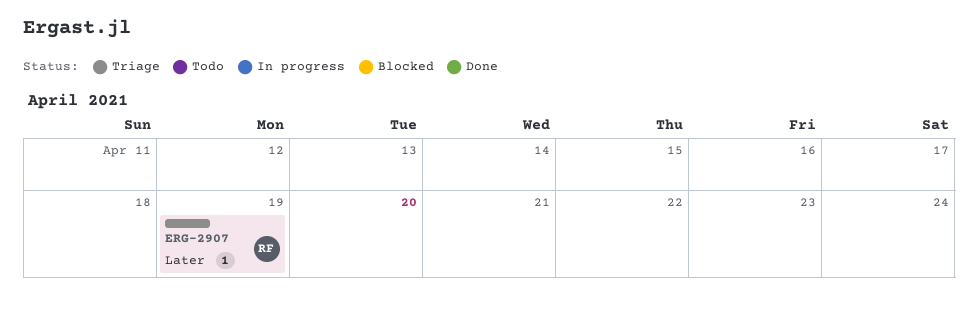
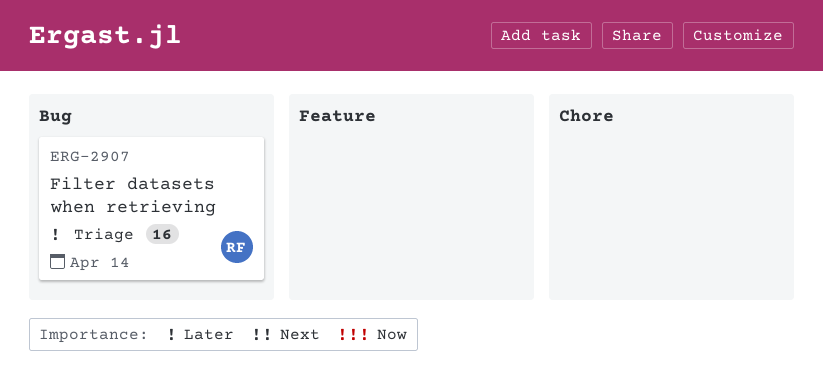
ERG-2907, estimate: 1 -> 16
ERG-2907, due: Apr 19 -> Apr 14

